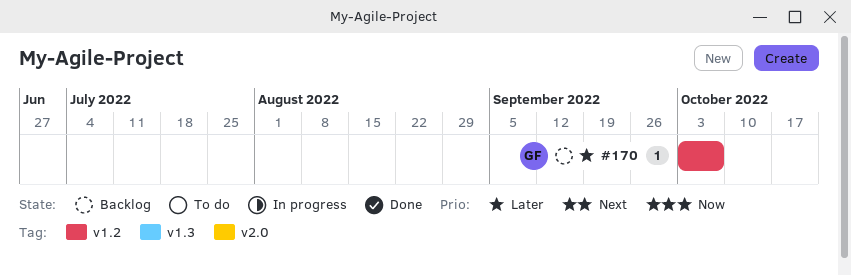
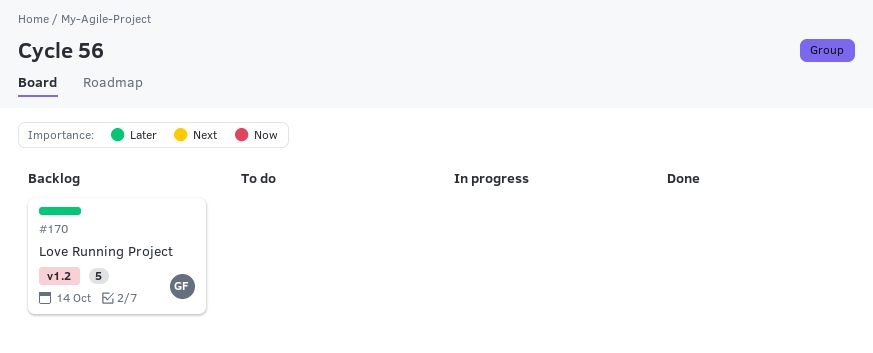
#170, estimate: 1 -> 5
#170, due: Oct 7 -> Oct 14

